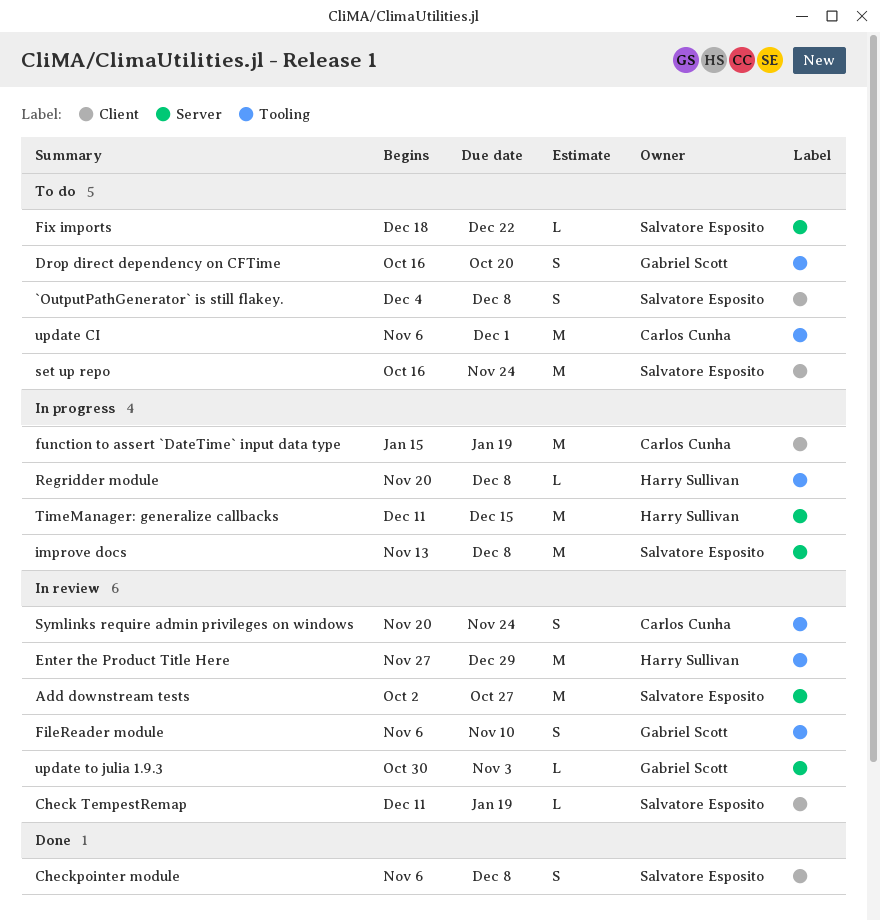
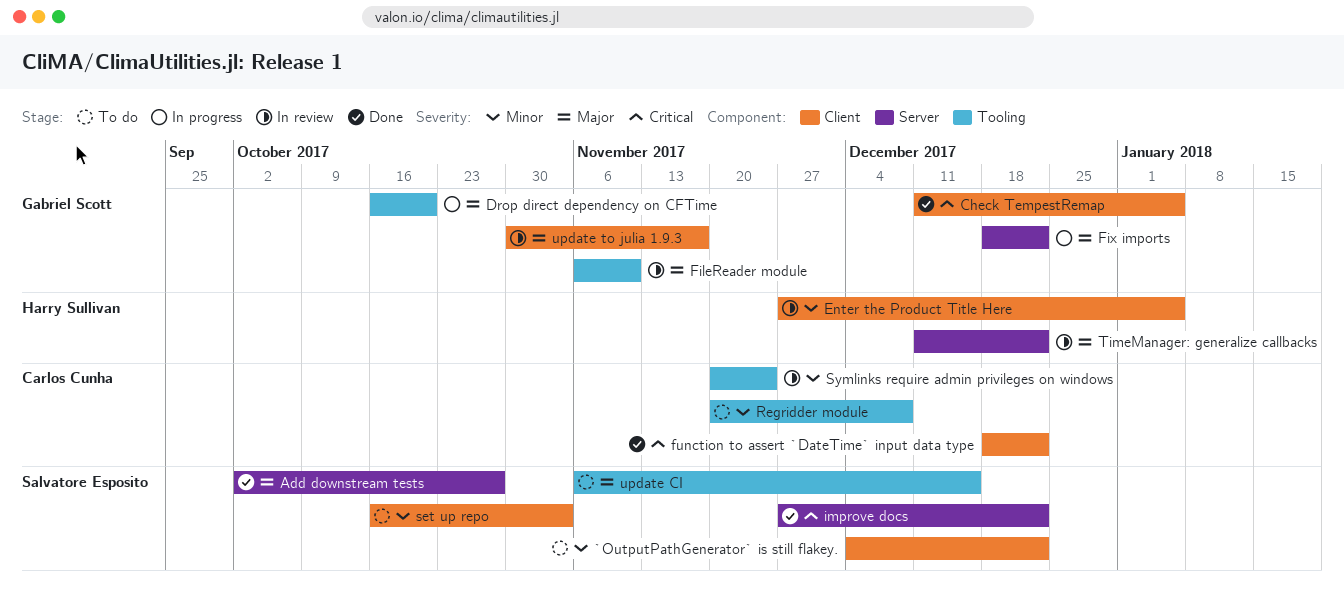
`OutputPathGenerator` is still flakey., due: Dec 8 -> Dec 22
Add downstream tests, status: In review -> Done
Check TempestRemap, status: In review -> Done
Check TempestRemap, owner: Salvatore Esposito -> Gabriel Scott
Check TempestRemap, due: Jan 19 -> Jan 5
Checkpointer module: present -> none
Drop direct dependency on CFTime, status: To do -> In progress
Enter the Product Title Here, label: Tooling -> Client
Enter the Product Title Here, due: Dec 29 -> Jan 5
Fix imports, status: To do -> In progress
Fix imports, owner: Salvatore Esposito -> Gabriel Scott
function to assert `DateTime` input data type, status: In progress -> Done
function to assert `DateTime` input data type, start: Jan 15 -> Dec 18
function to assert `DateTime` input data type, due: Jan 19 -> Dec 22
improve docs, status: In progress -> Done
improve docs, start: Nov 13 -> Nov 27
improve docs, due: Dec 8 -> Dec 22
Regridder module, status: In progress -> To do
Regridder module, owner: Harry Sullivan -> Carlos Cunha
set up repo, due: Nov 24 -> Nov 3
TimeManager: generalize callbacks, status: In progress -> In review
TimeManager: generalize callbacks, due: Dec 15 -> Dec 22
update CI, owner: Carlos Cunha -> Salvatore Esposito
update CI, due: Dec 1 -> Dec 15
update to julia 1.9.3, label: Server -> Client
update to julia 1.9.3, due: Nov 3 -> Nov 17

